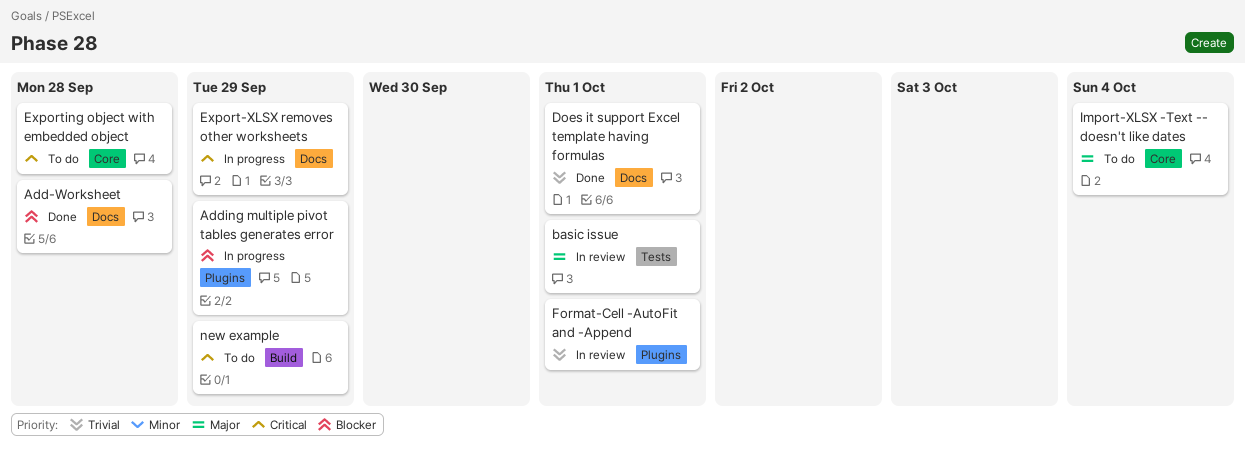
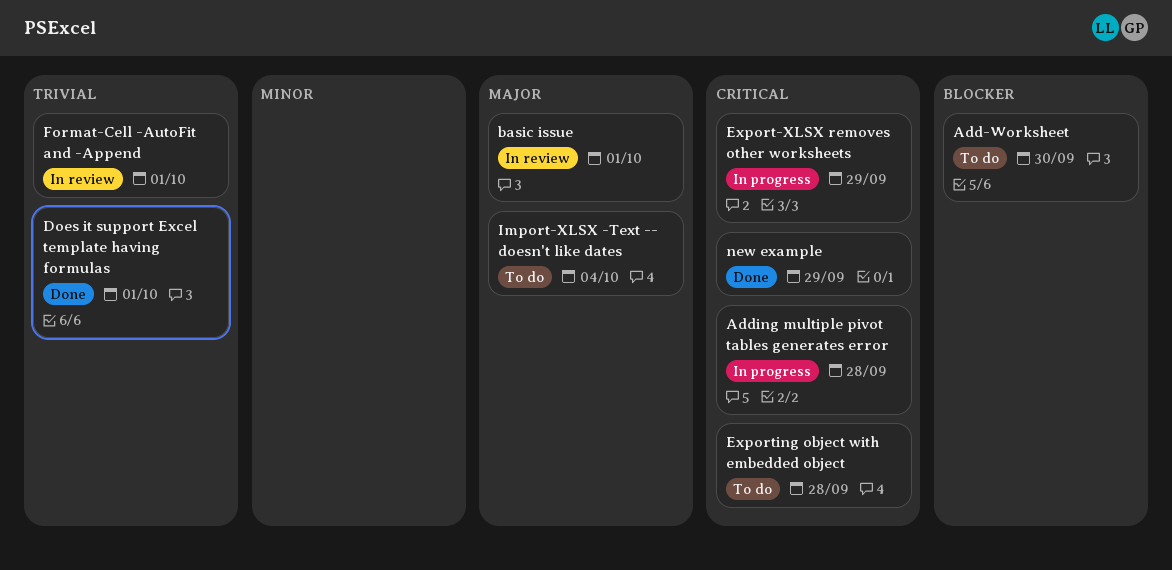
Add-Worksheet, status: Done -> To do
Add-Worksheet, due: Sep 28 -> Sep 30
Adding multiple pivot tables generates error, priority: Blocker -> Critical
Adding multiple pivot tables generates error, due: Sep 29 -> Sep 28
new example, status: To do -> Done

